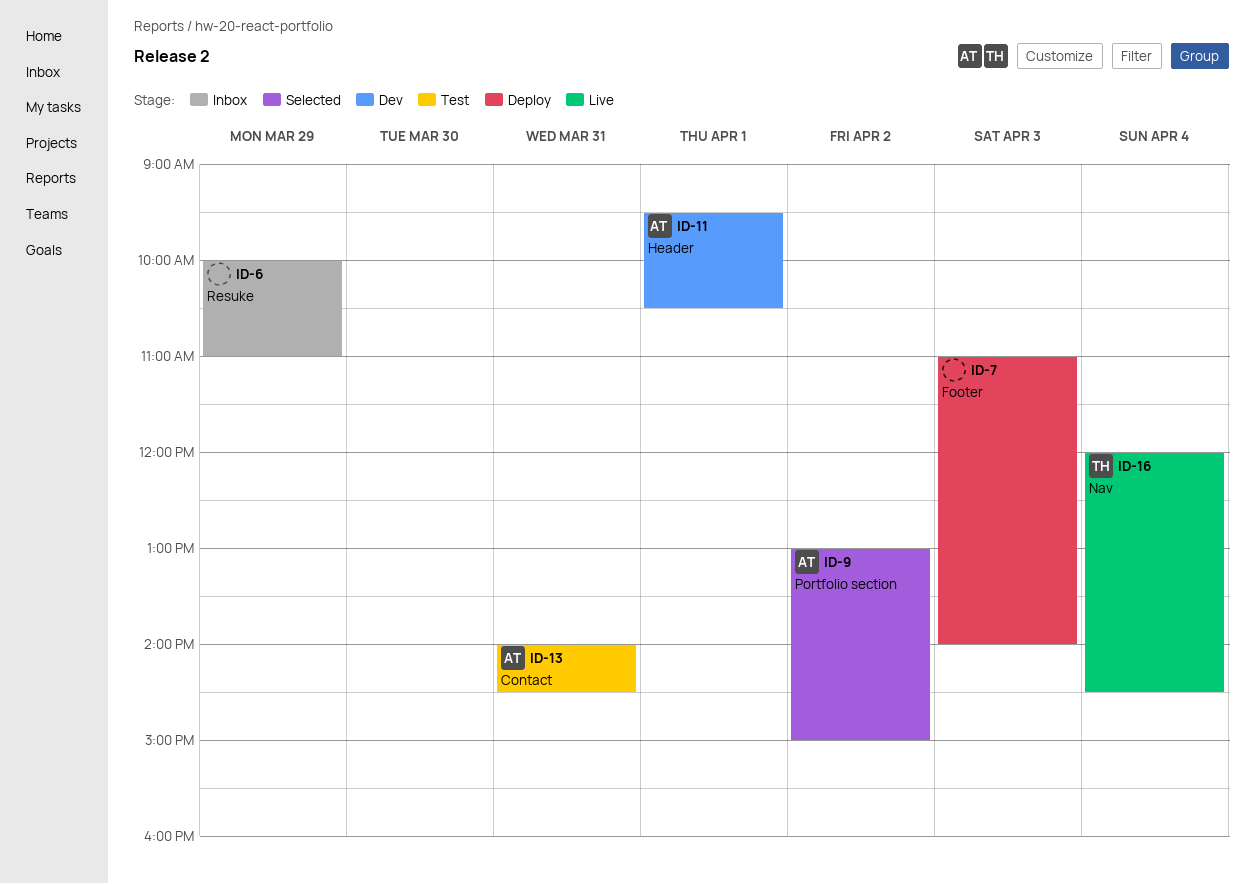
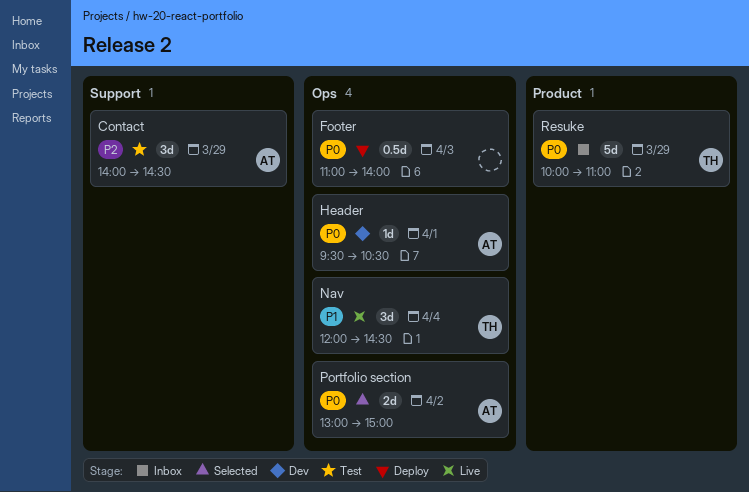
Contact, day: Mar 31 -> Mar 29
Resuke, owner: none -> TH

